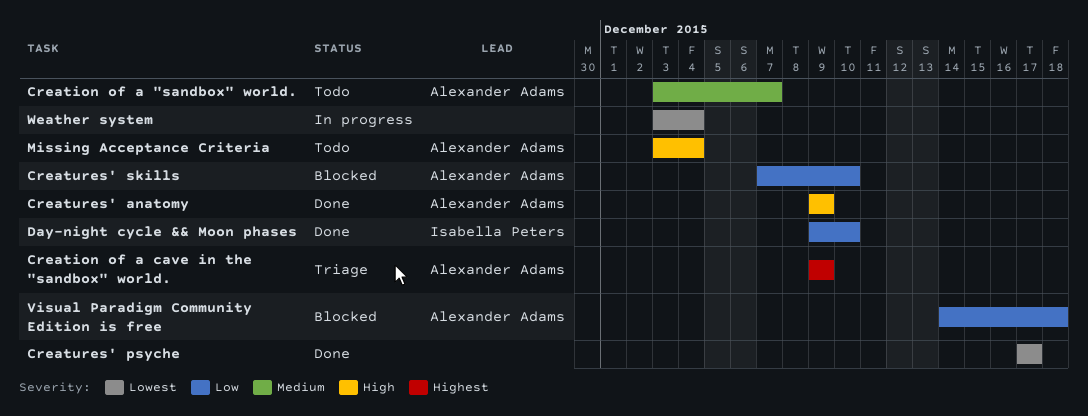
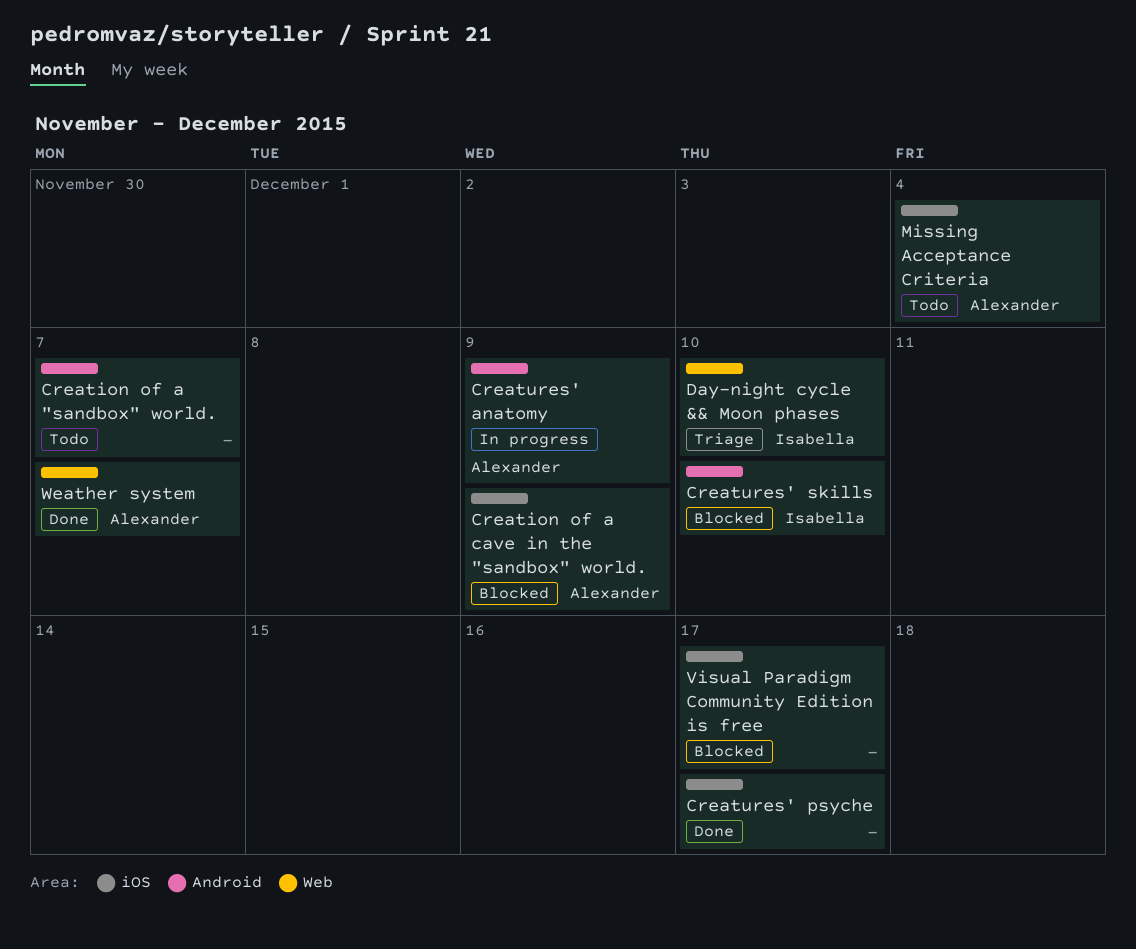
Creation of a "sandbox" world., owner: Alexander Adams -> none
Creation of a cave in the "sandbox" world., status: Triage -> Blocked
Creatures' anatomy, status: Done -> In progress
Creatures' skills, owner: Alexander Adams -> Isabella Peters
Day-night cycle && Moon phases, status: Done -> Triage
Visual Paradigm Community Edition is free, owner: Alexander Adams -> none
Visual Paradigm Community Edition is free, due: Dec 18 -> Dec 17
Weather system, status: In progress -> Done
Weather system, owner: none -> Alexander Adams
Weather system, due: Dec 4 -> Dec 7

